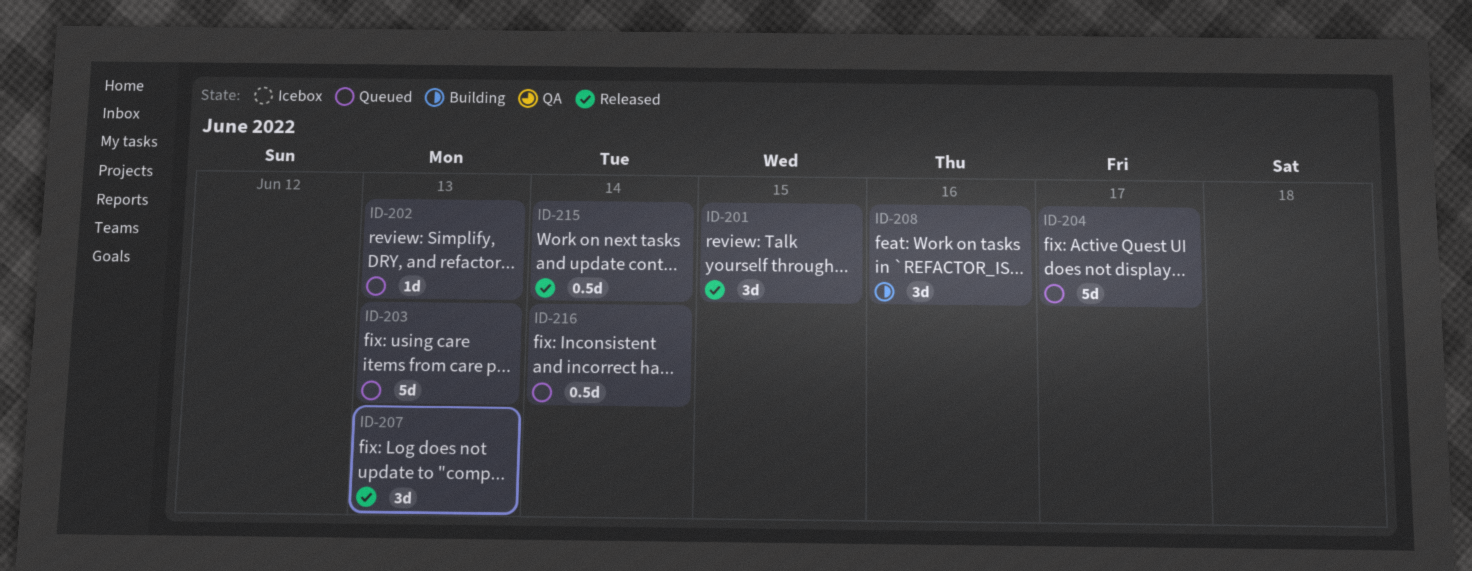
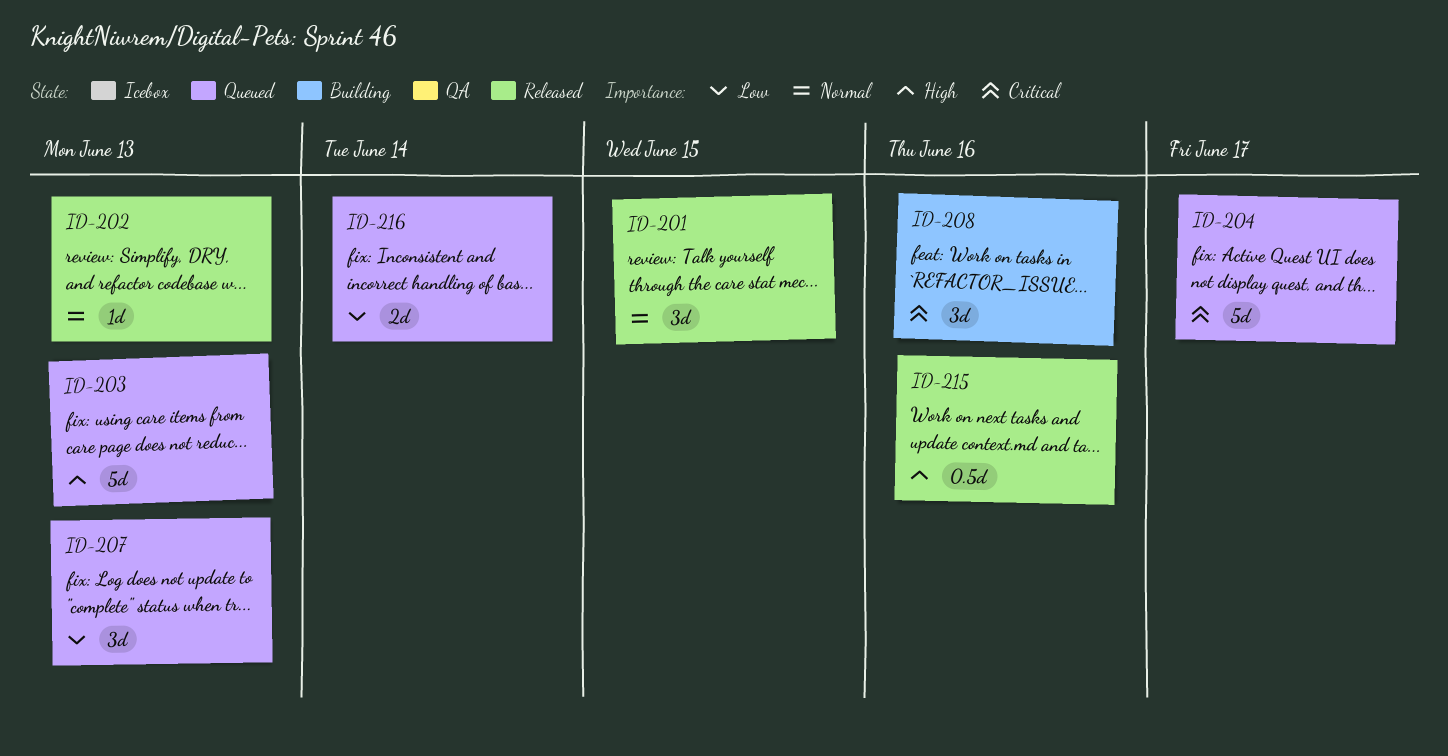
ID-202, status: Queued -> Released
ID-207, status: Released -> Queued
ID-215, day: Jun 14 -> Jun 16
ID-216, estimate: 0.5d -> 2d

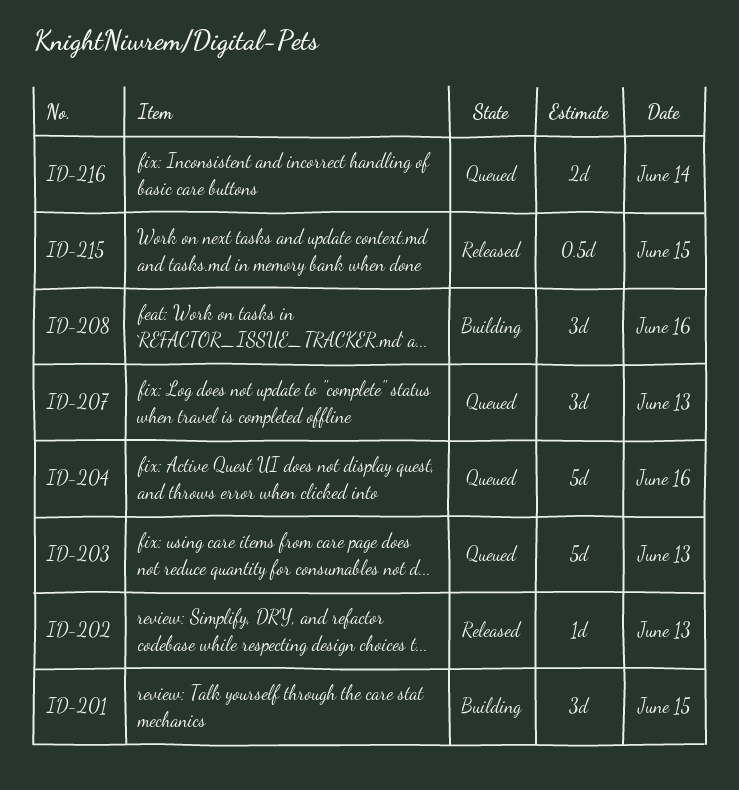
ID-201, status: Released -> Building
ID-204, day: Jun 17 -> Jun 16
ID-215, day: Jun 16 -> Jun 15

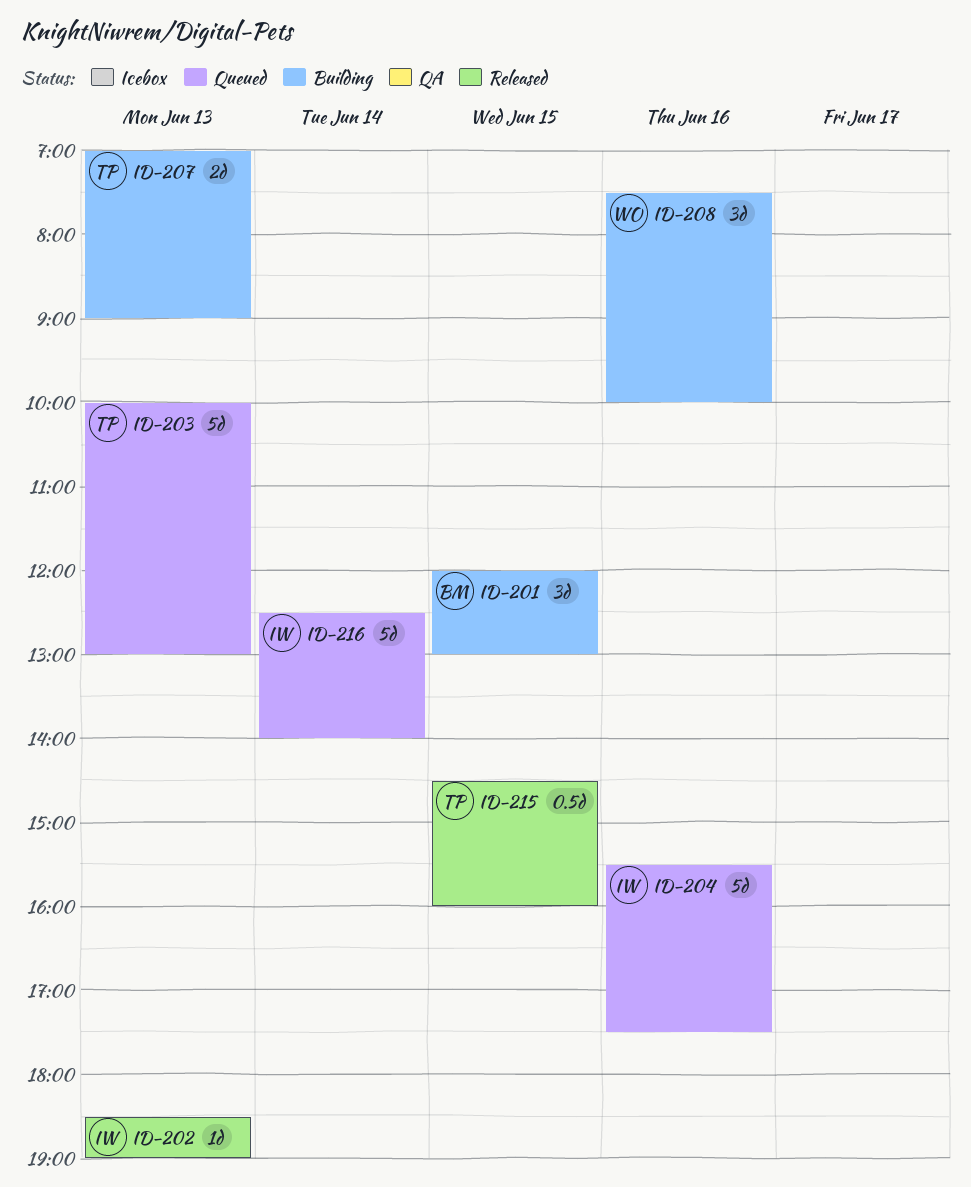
ID-207, status: Queued -> Building
ID-207, estimate: 3d -> 2d
ID-216, estimate: 2d -> 5d

